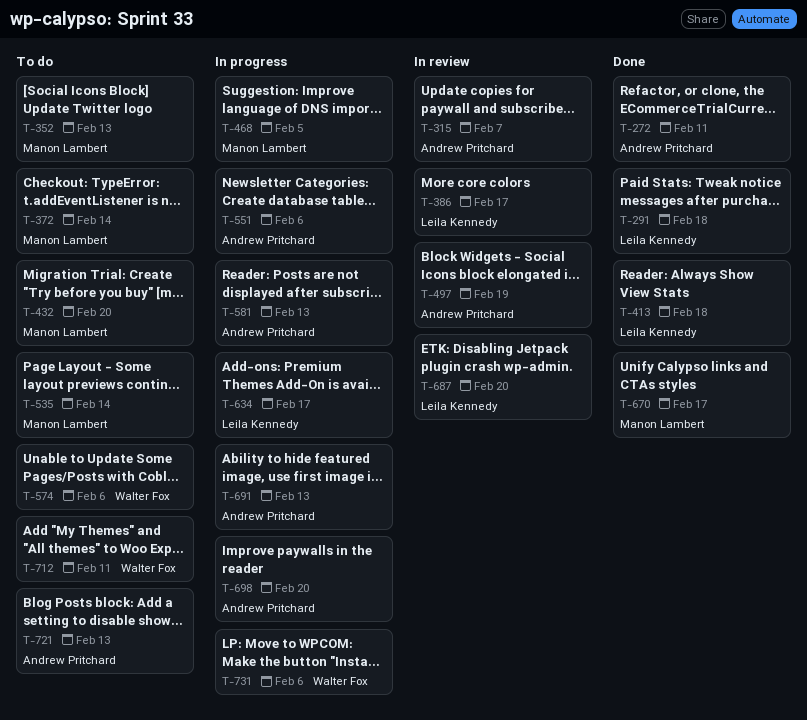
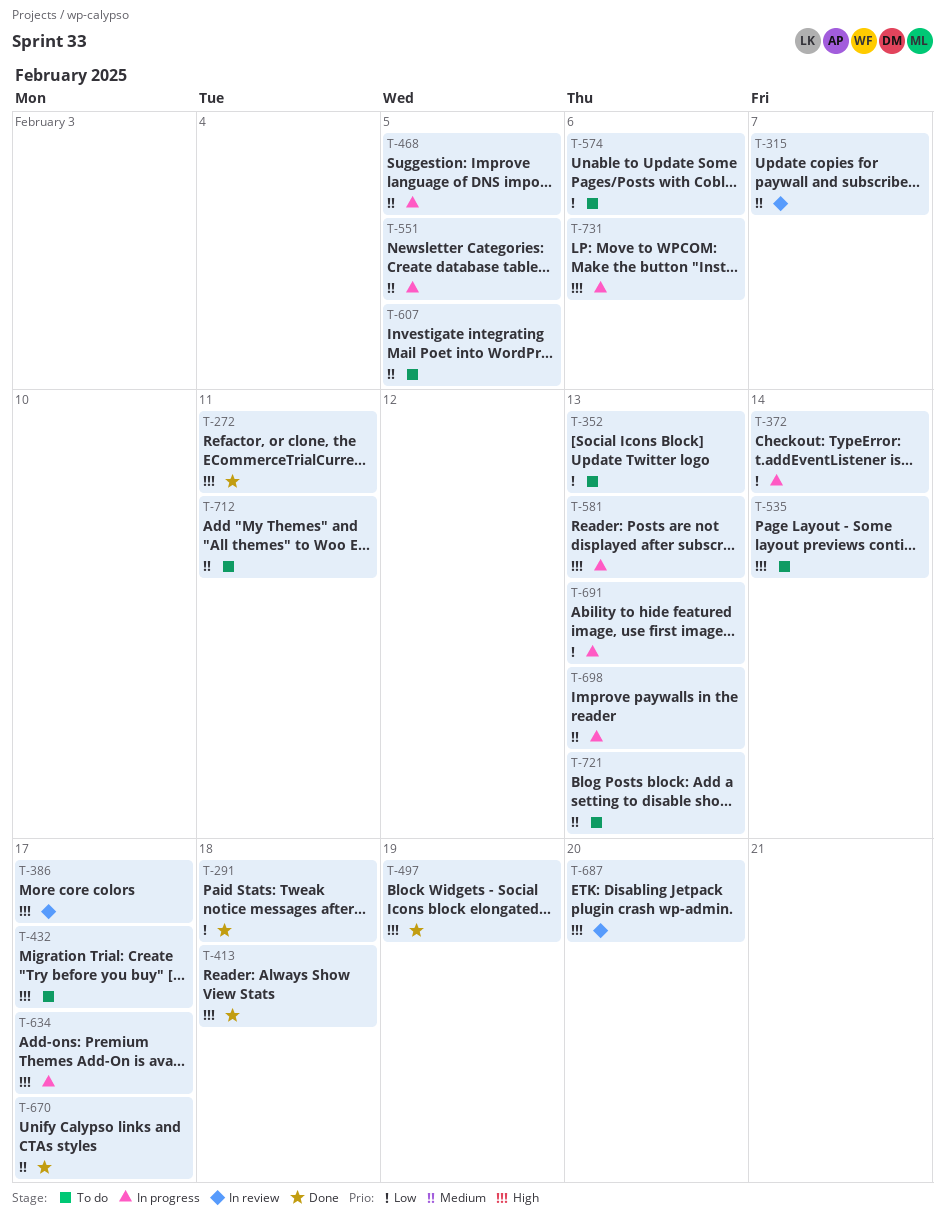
T-372, status: To do -> In progress
T-432, due: Feb 20 -> Feb 17
T-497, status: In review -> Done
T-551, due: Feb 6 -> Feb 5
T-607: none -> present
T-698, due: Feb 20 -> Feb 13

